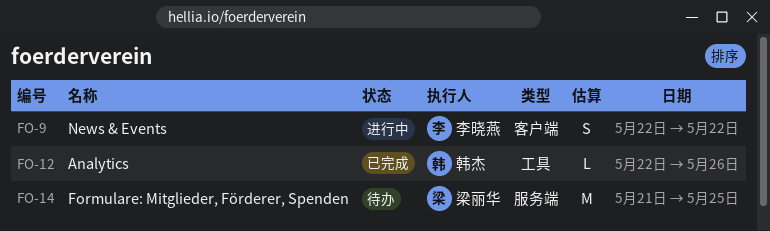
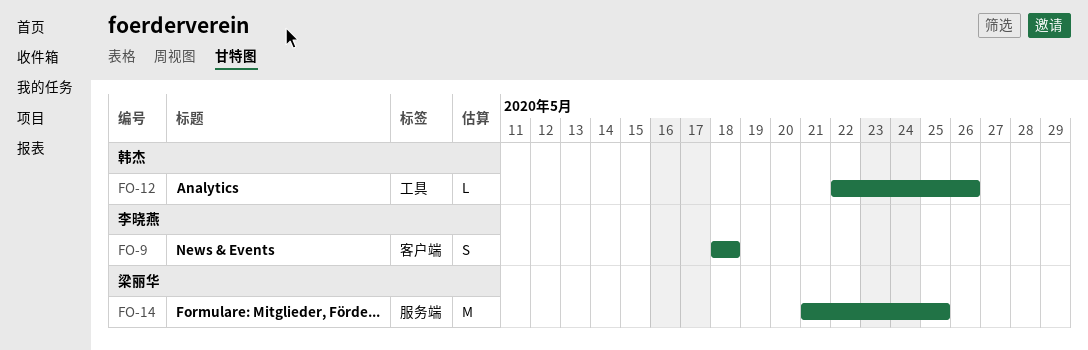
FO-9, start: May 22 -> May 18
FO-9, due: May 22 -> May 18

